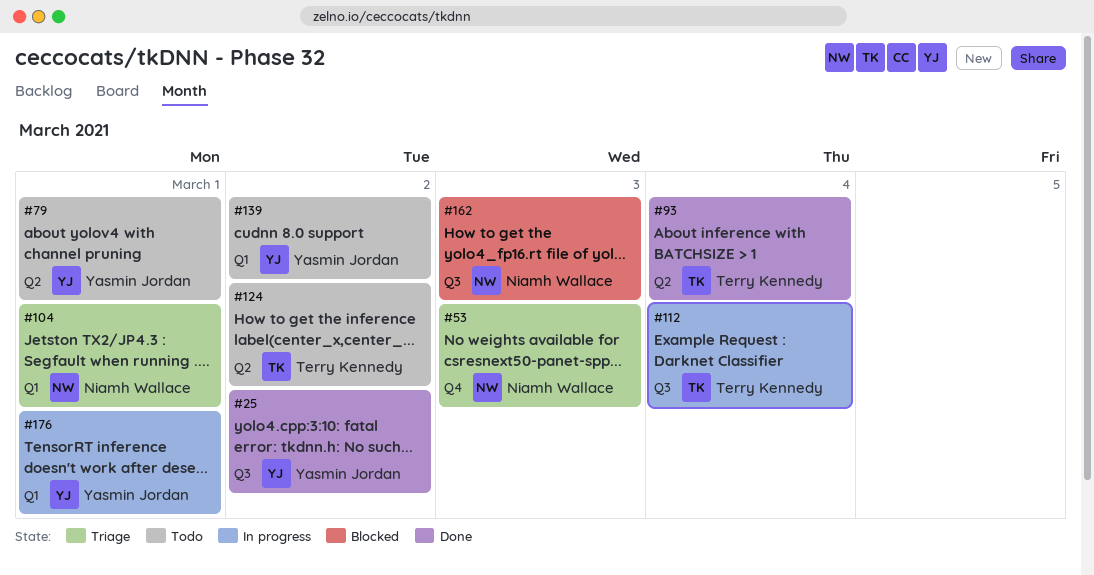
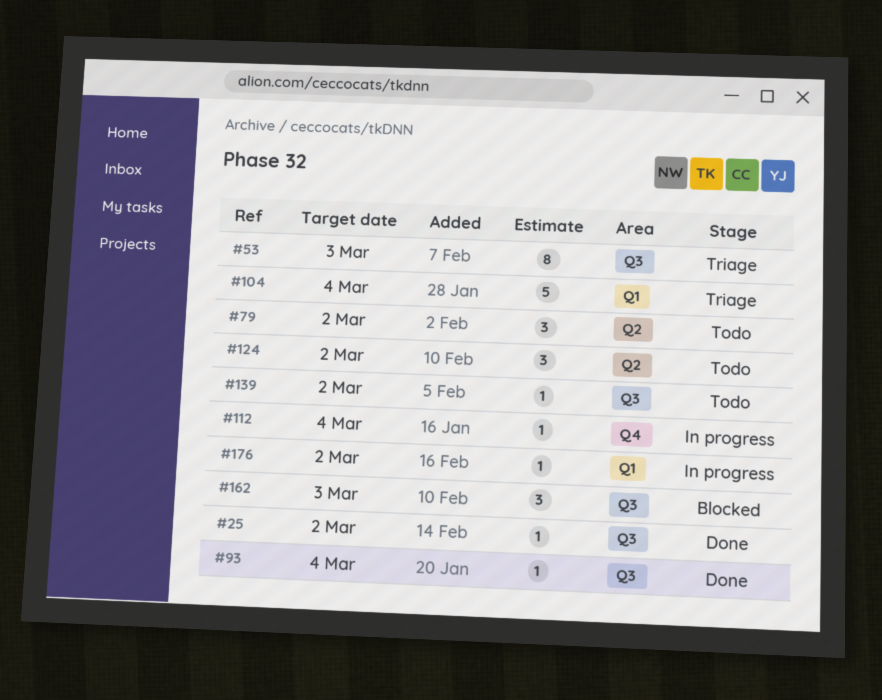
#53, label: Q4 -> Q3
#79, due: Mar 1 -> Mar 2
#93, label: Q2 -> Q3
#104, due: Mar 1 -> Mar 4
#112, label: Q3 -> Q4
#139, label: Q1 -> Q3
#176, due: Mar 1 -> Mar 2

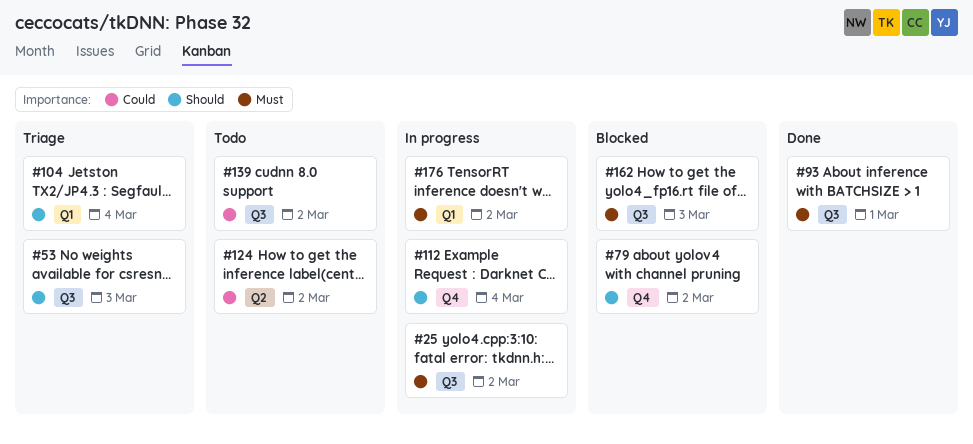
#25, status: Done -> In progress
#79, status: Todo -> Blocked
#79, label: Q2 -> Q4
#93, due: Mar 4 -> Mar 1

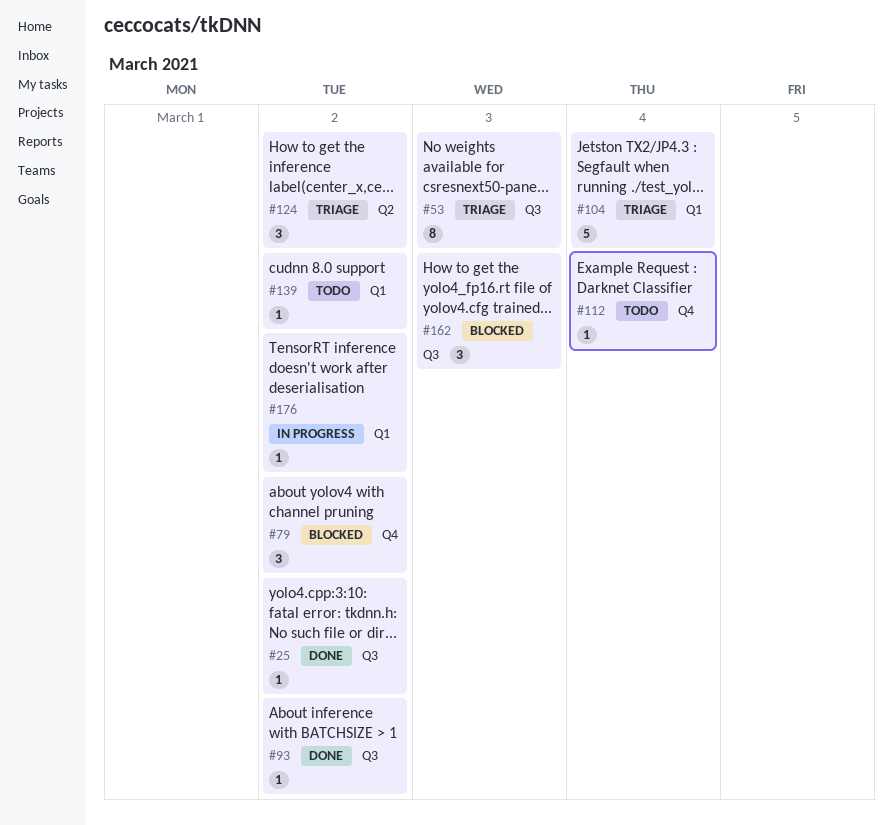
#25, status: In progress -> Done
#93, due: Mar 1 -> Mar 2
#112, status: In progress -> Todo
#124, status: Todo -> Triage
#139, label: Q3 -> Q1

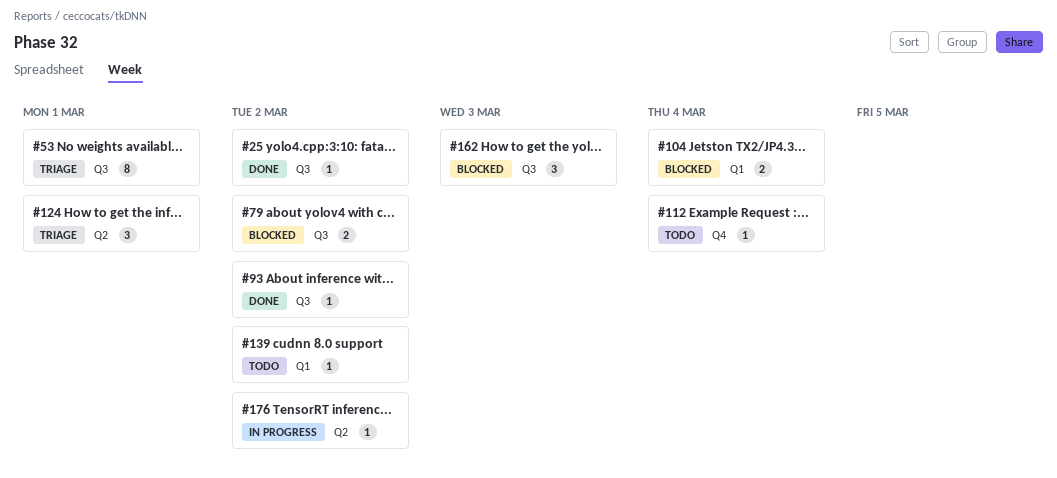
#53, due: Mar 3 -> Mar 1
#79, label: Q4 -> Q3
#79, estimate: 3 -> 2
#104, status: Triage -> Blocked
#104, estimate: 5 -> 2
#124, due: Mar 2 -> Mar 1
#176, label: Q1 -> Q2

